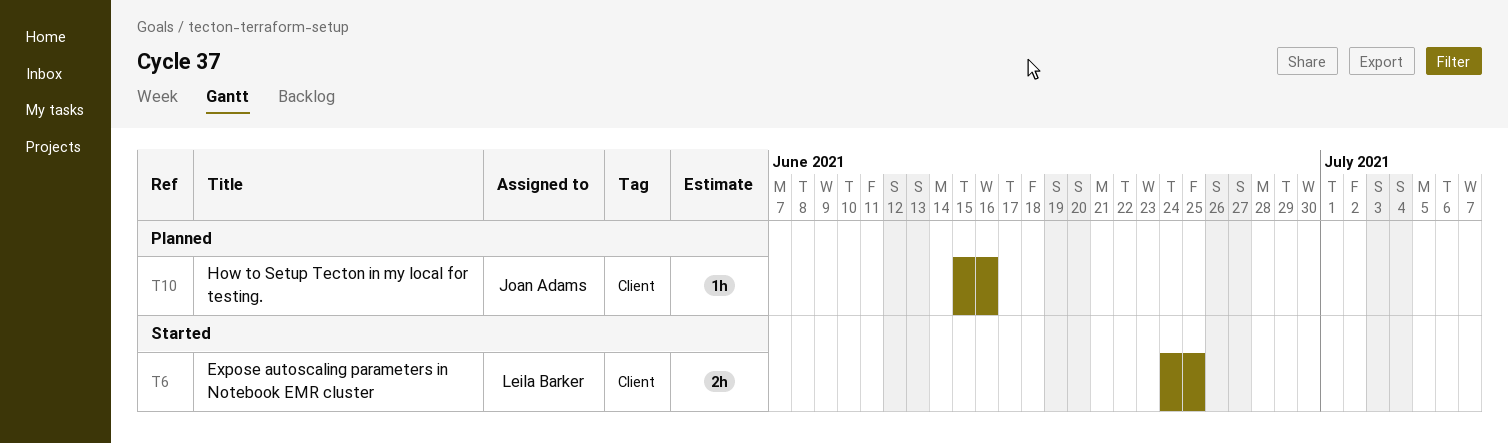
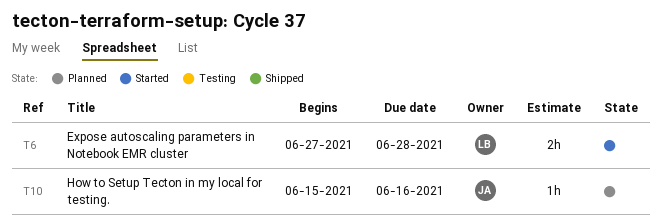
T6, start: Jun 24 -> Jun 27
T6, due: Jun 25 -> Jun 28

